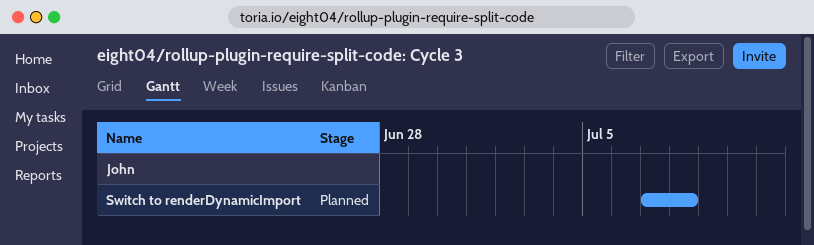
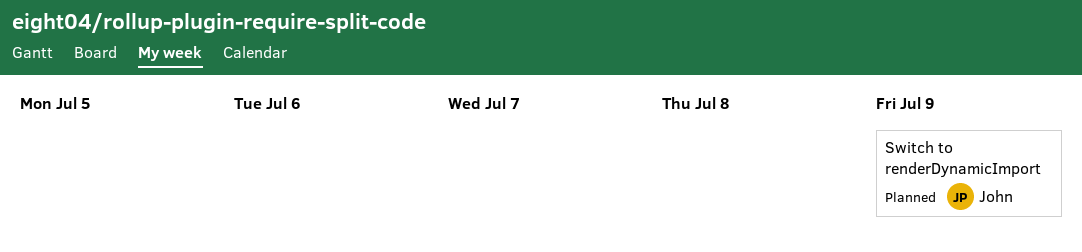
Switch to renderDynamicImport, due: Jul 8 -> Jul 9

